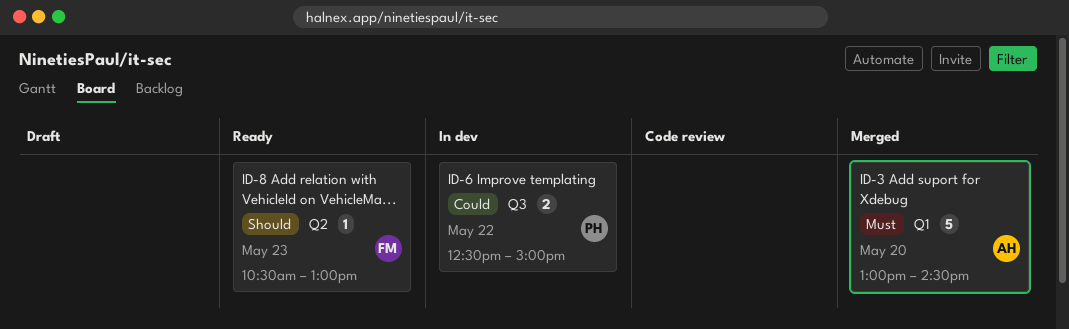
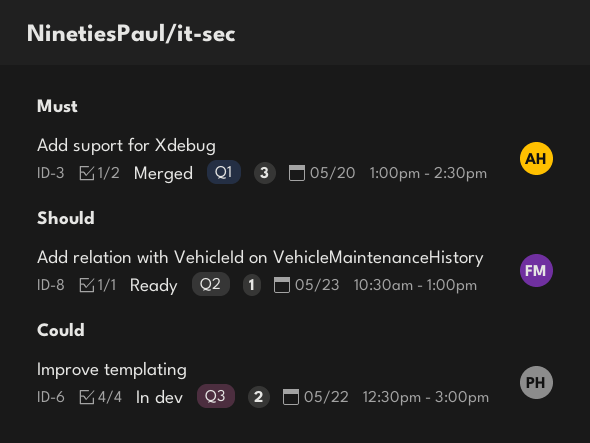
ID-3, estimate: 5 -> 3

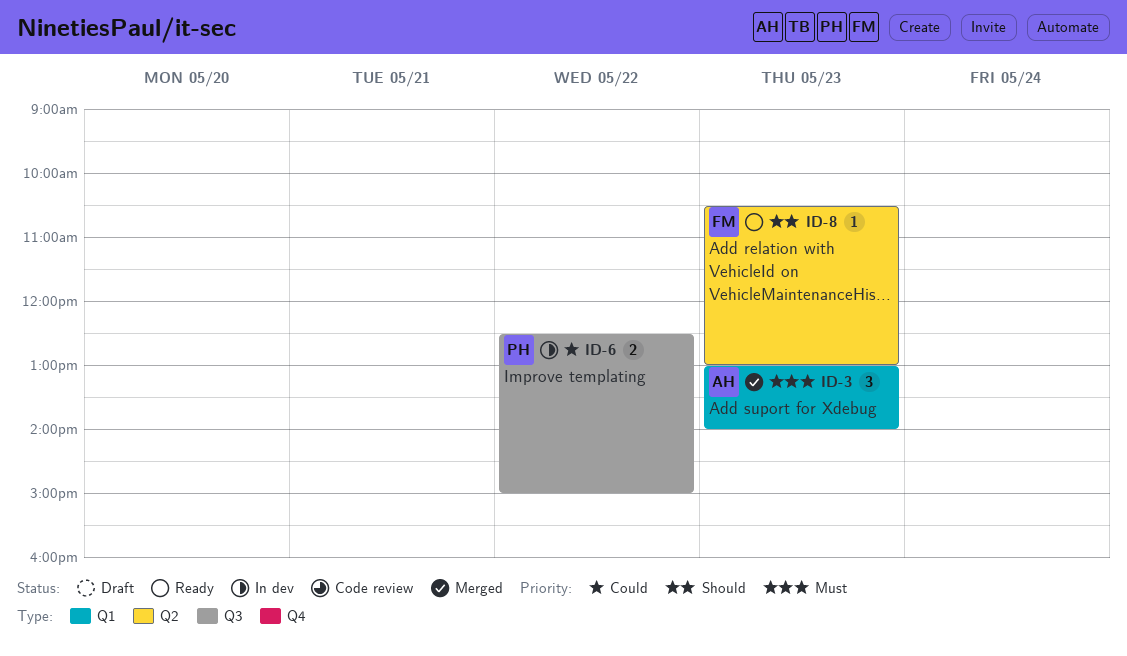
ID-3, day: May 20 -> May 23
ID-3, ends: 14:30 -> 14:00

